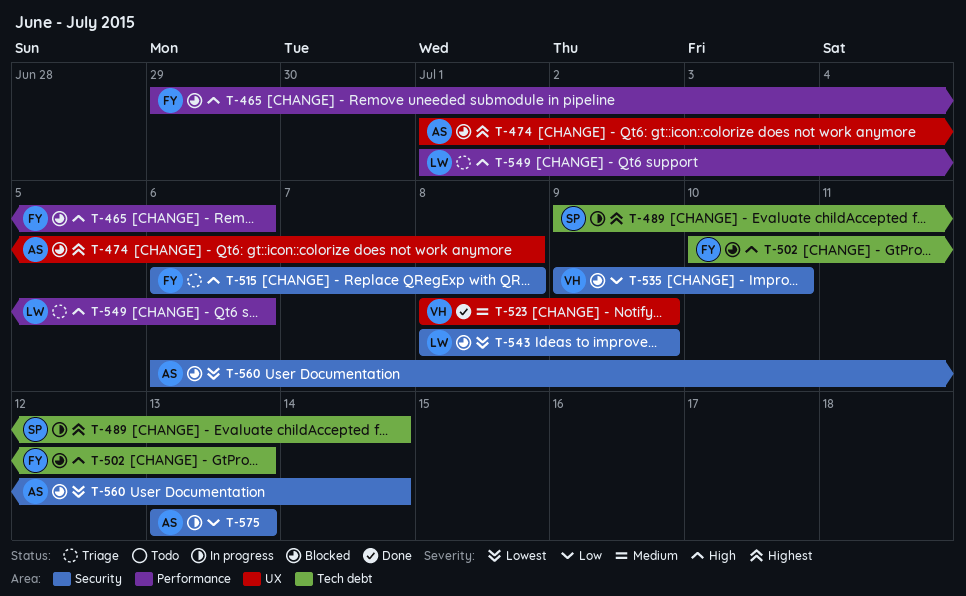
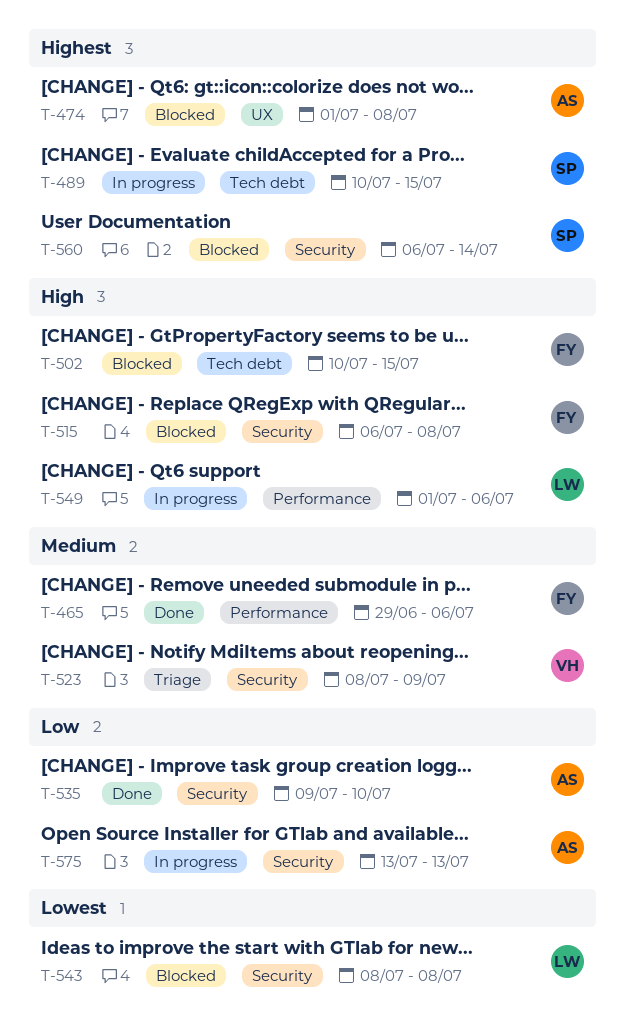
T-465, status: Blocked -> Done
T-465, priority: High -> Medium
T-489, start: Jul 9 -> Jul 10
T-489, due: Jul 14 -> Jul 15
T-502, due: Jul 13 -> Jul 15
T-515, status: Triage -> Blocked
T-523, status: Done -> Triage
T-523, label: UX -> Security
T-535, status: Blocked -> Done
T-535, owner: VH -> AS
T-543, due: Jul 9 -> Jul 8
T-549, status: Triage -> In progress
T-560, owner: AS -> SP
T-560, priority: Lowest -> Highest

